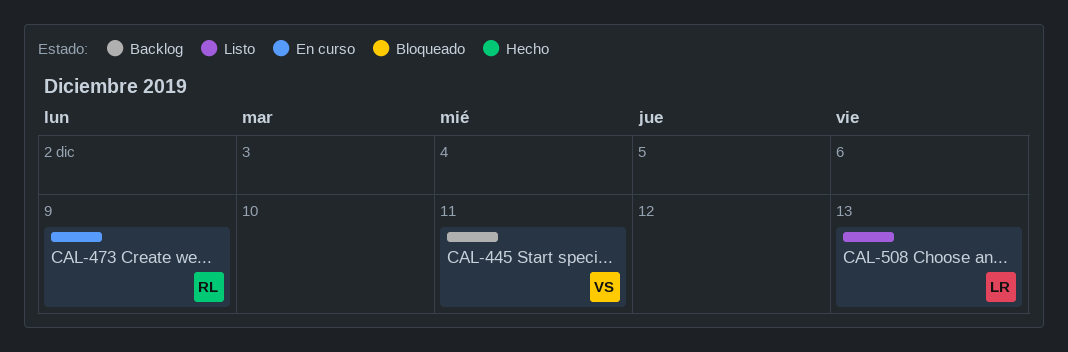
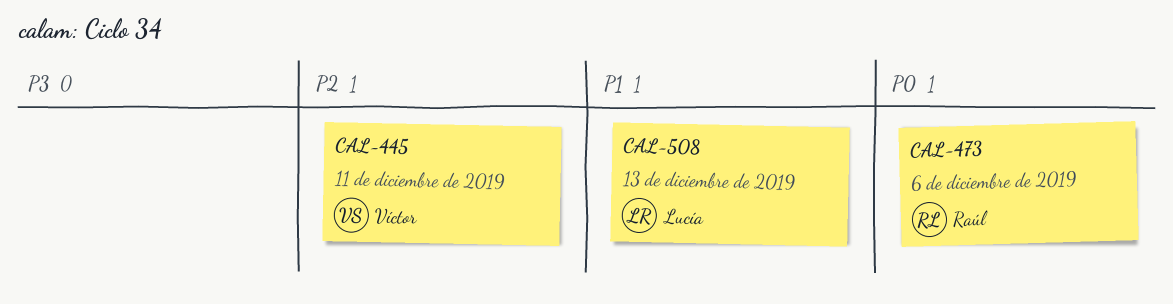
CAL-473, due: Dec 9 -> Dec 6

